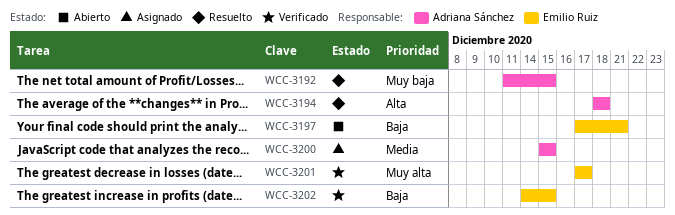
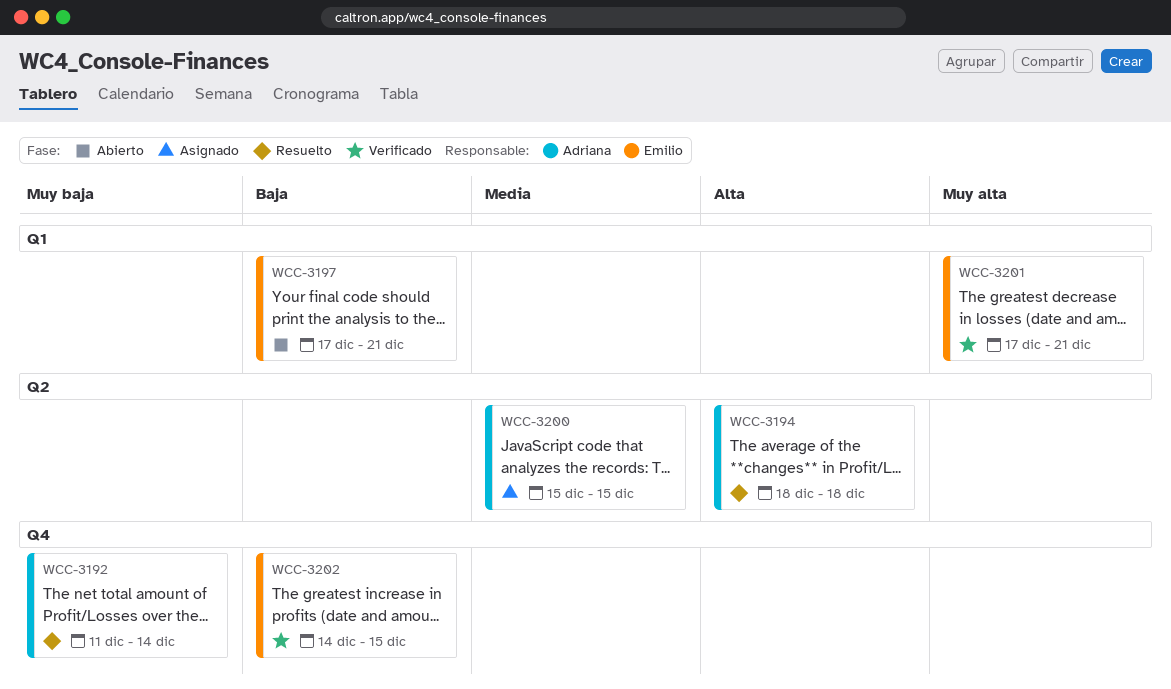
WCC-3192, due: Dec 15 -> Dec 14
WCC-3201, due: Dec 17 -> Dec 21

